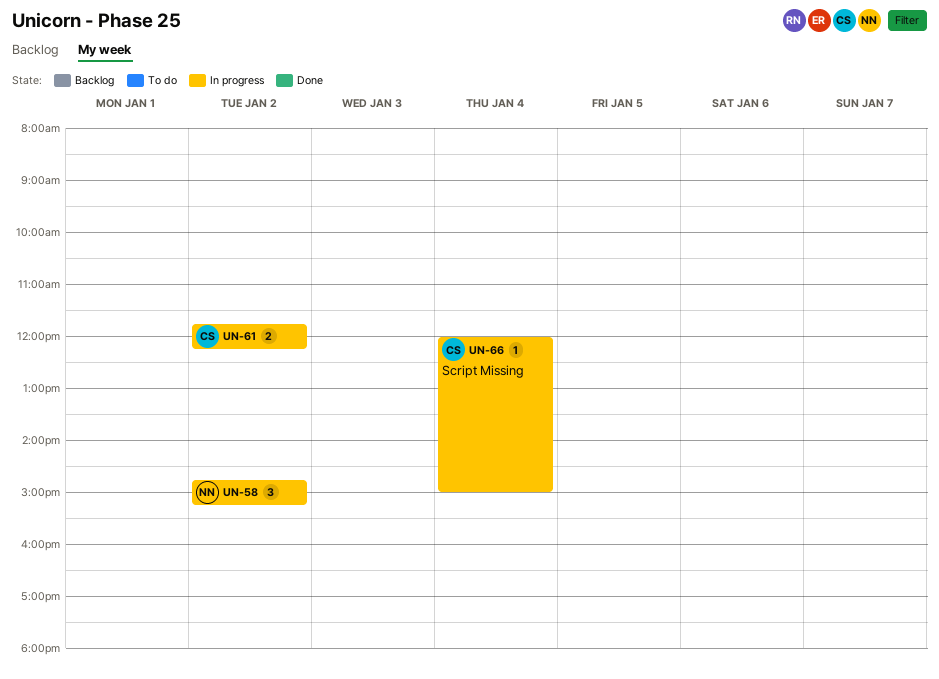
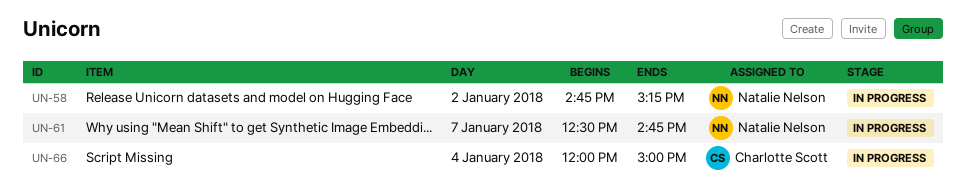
UN-61, owner: Charlotte Scott -> Natalie Nelson
UN-61, day: Jan 2 -> Jan 7
UN-61, begins: 11:45 -> 12:30
UN-61, ends: 12:15 -> 14:45

